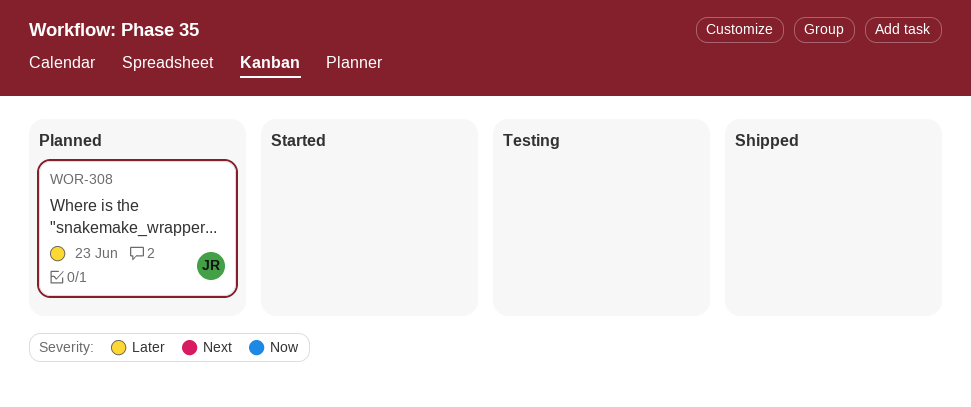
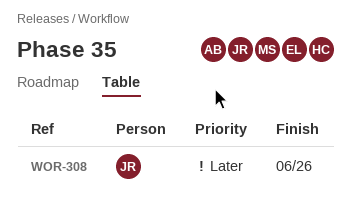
WOR-308, due: Jun 23 -> Jun 26

